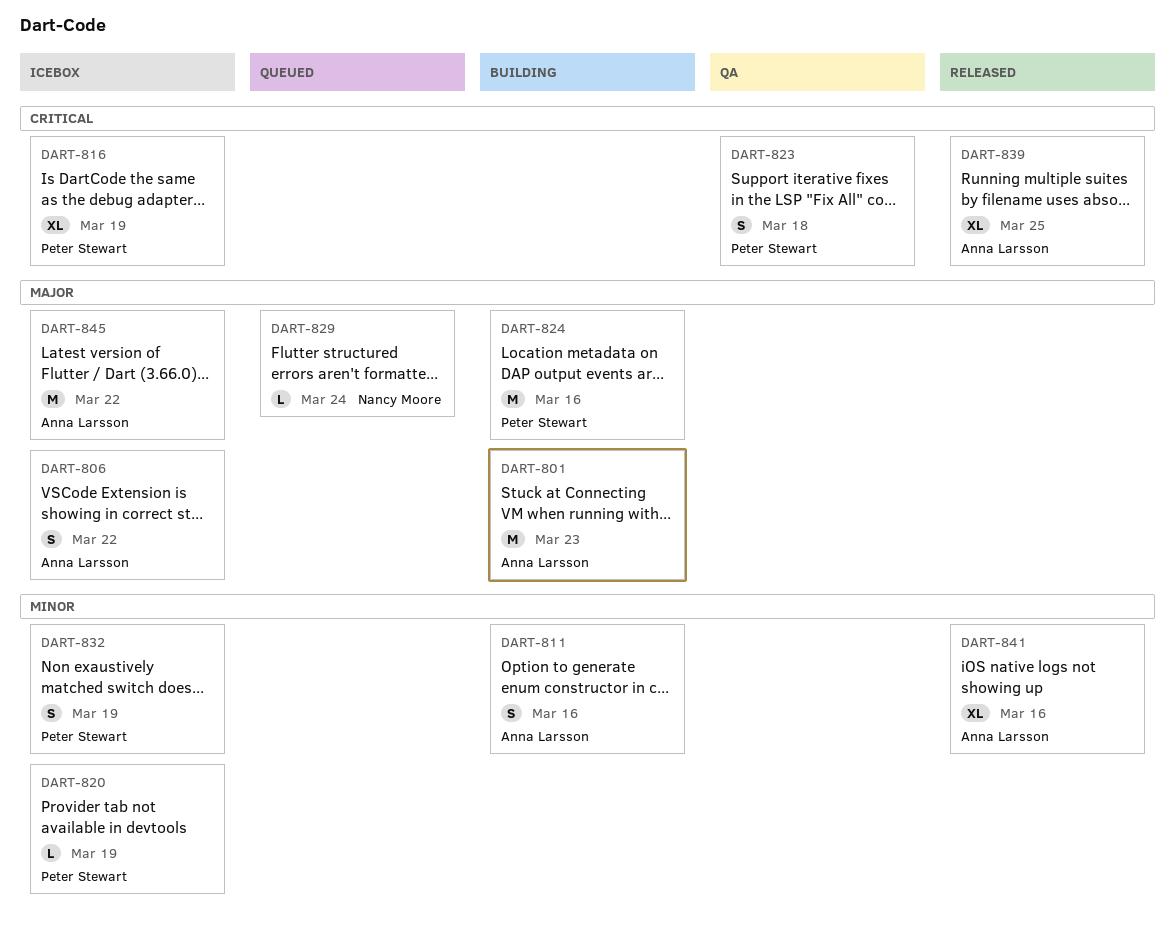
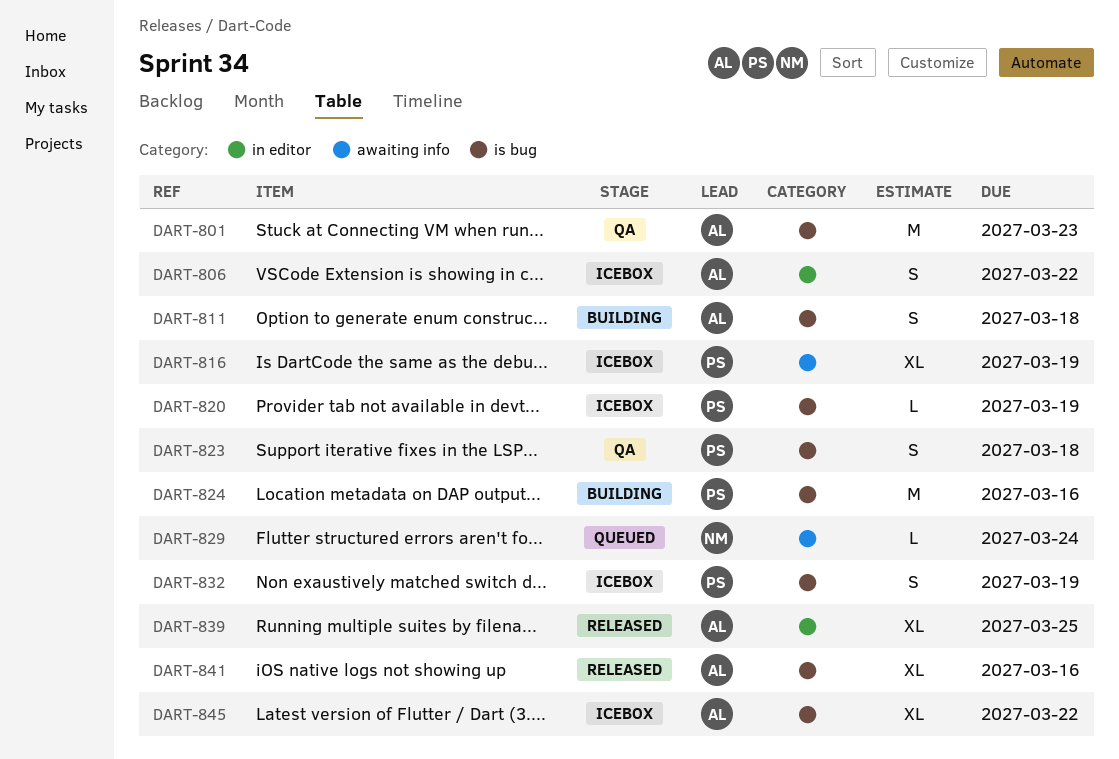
DART-801, status: Building -> QA
DART-811, due: Mar 16 -> Mar 18
DART-845, estimate: M -> XL

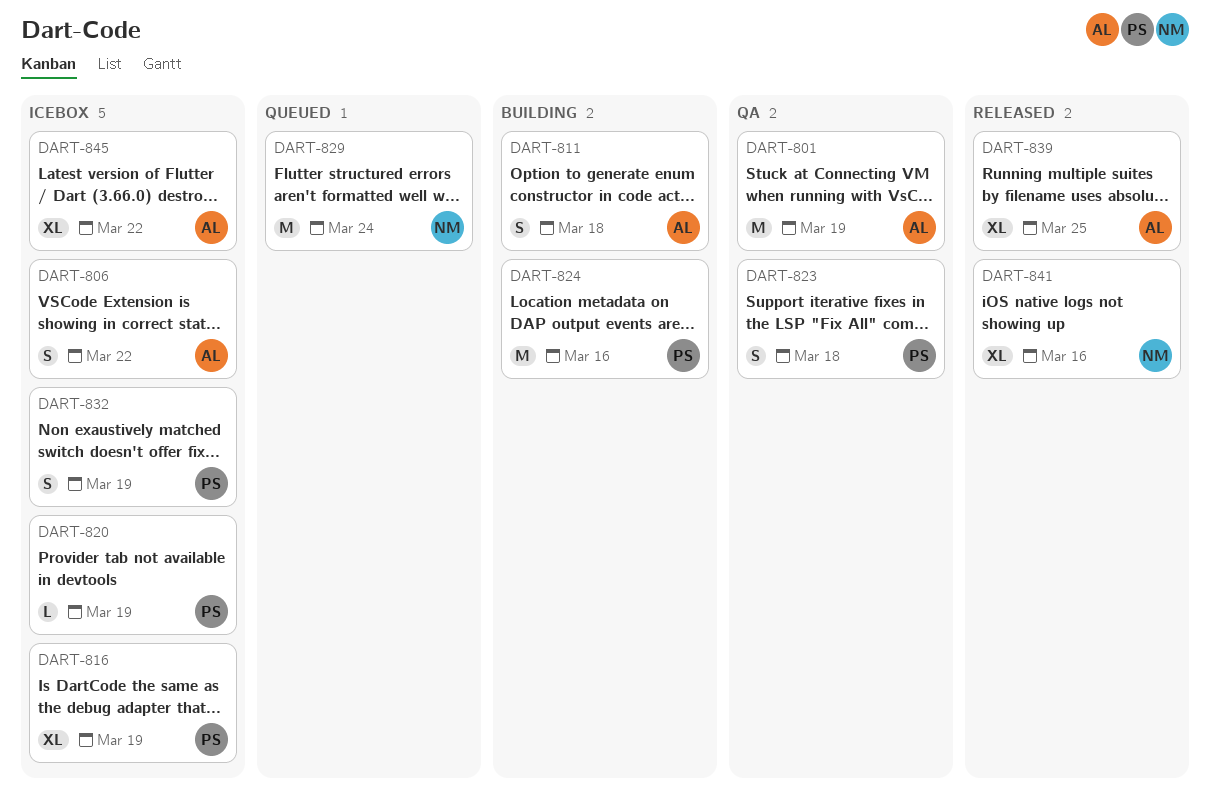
DART-801, due: Mar 23 -> Mar 19
DART-829, estimate: L -> M
DART-841, owner: AL -> NM

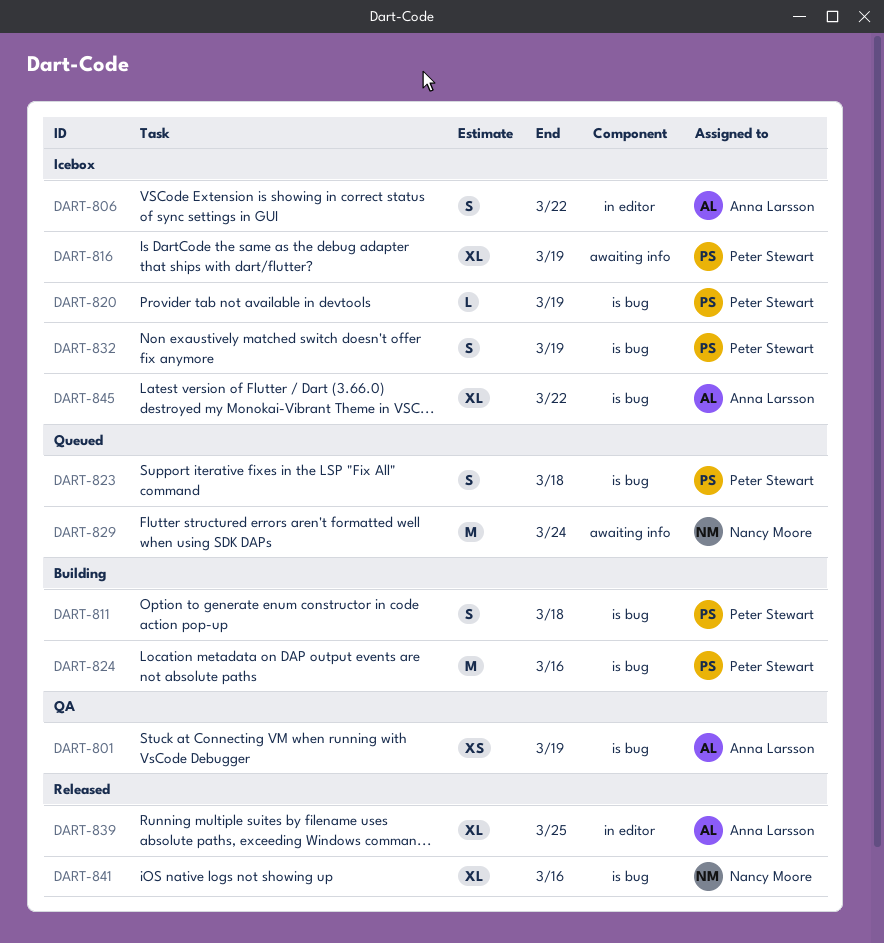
DART-801, estimate: M -> XS
DART-811, owner: Anna Larsson -> Peter Stewart
DART-823, status: QA -> Queued

